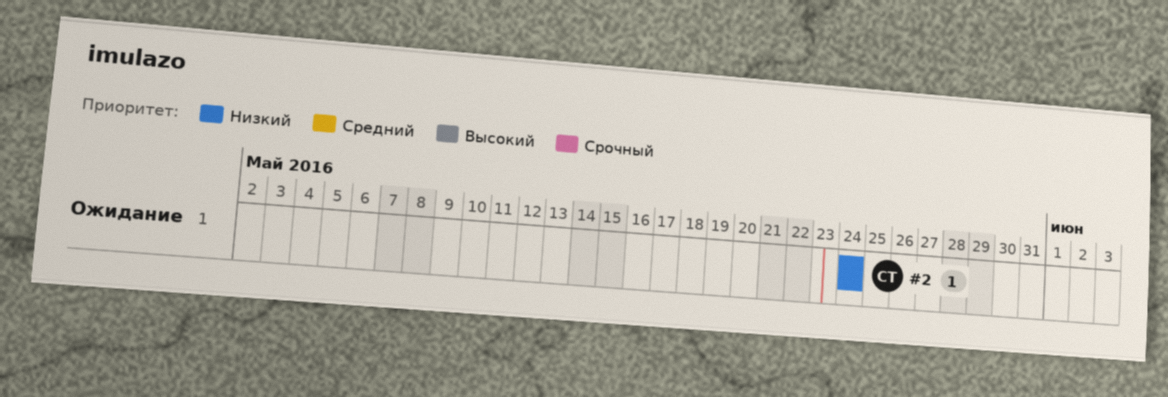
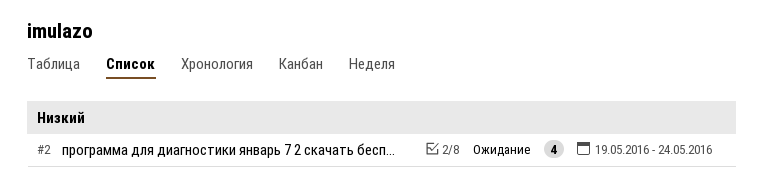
#2, estimate: 1 -> 4
#2, start: May 24 -> May 19

